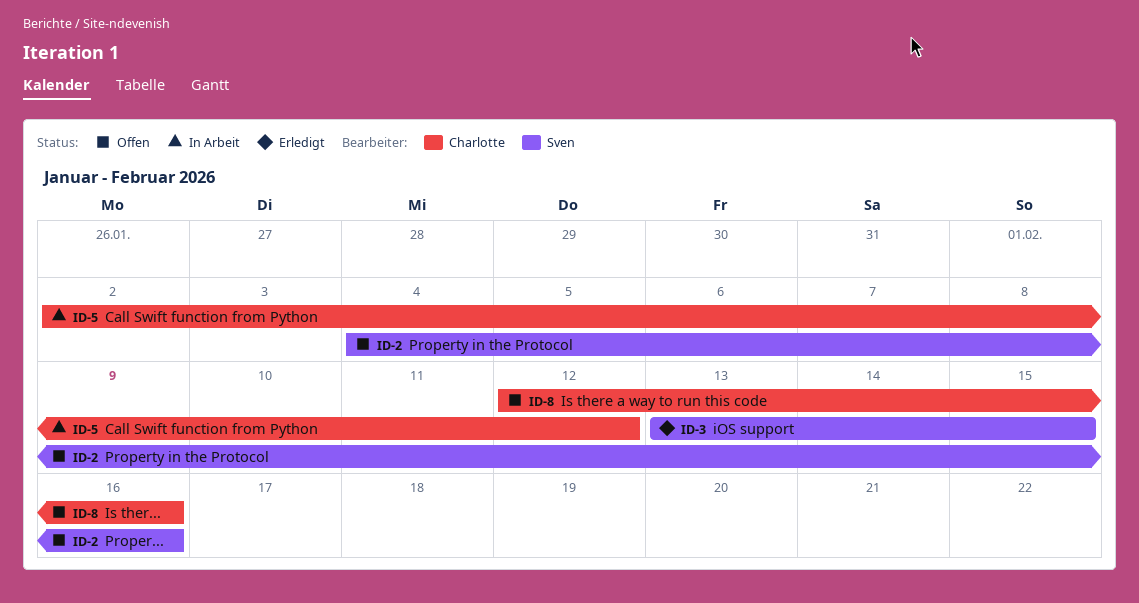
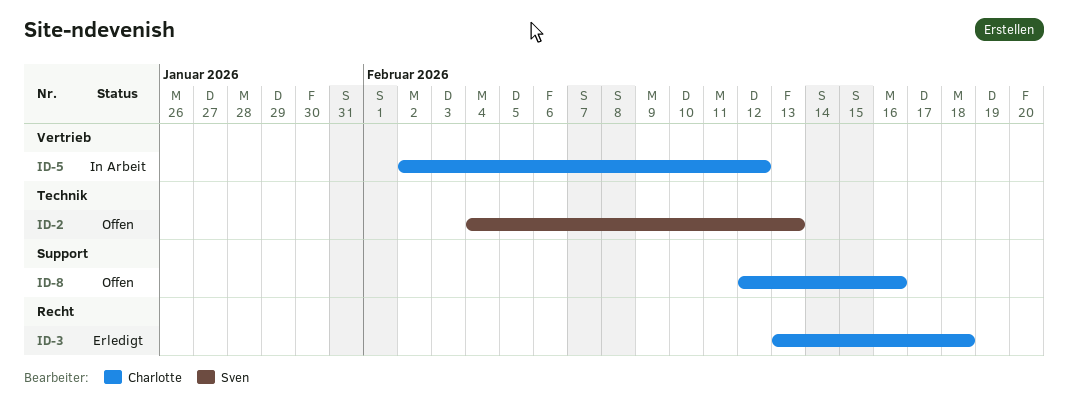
ID-2, due: Feb 16 -> Feb 13
ID-3, owner: Sven -> Charlotte
ID-3, due: Feb 15 -> Feb 18

